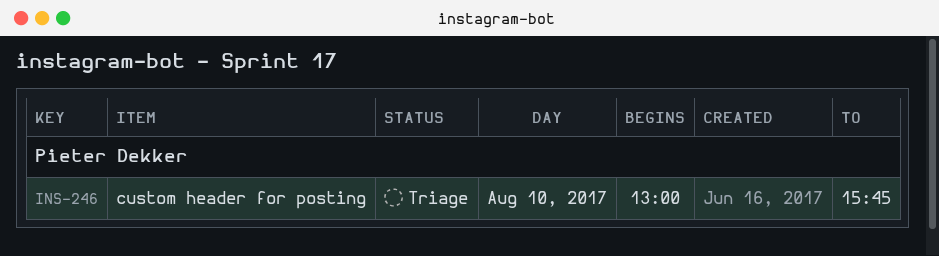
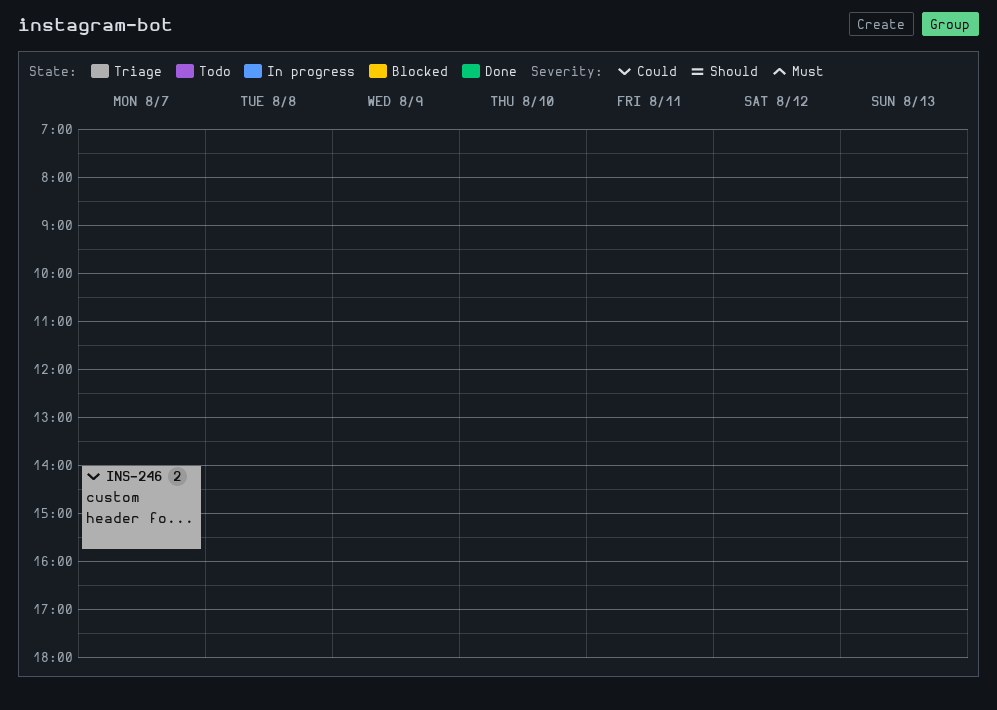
INS-246, day: Aug 10 -> Aug 7
INS-246, begins: 13:00 -> 14:00

